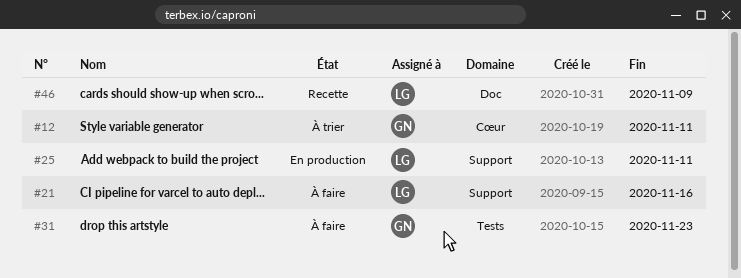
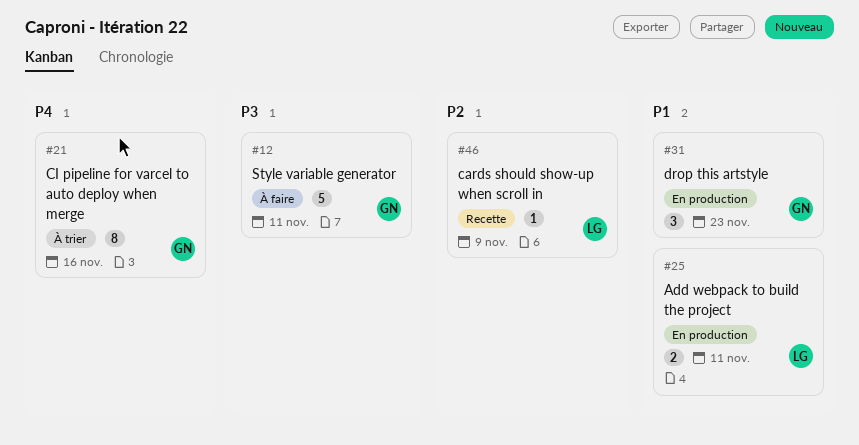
#12, status: À trier -> À faire
#21, status: À faire -> À trier
#21, owner: LG -> GN
#31, status: À faire -> En production

